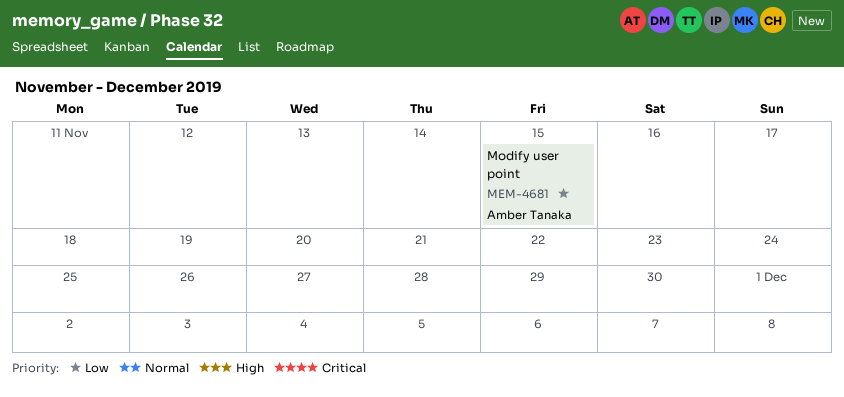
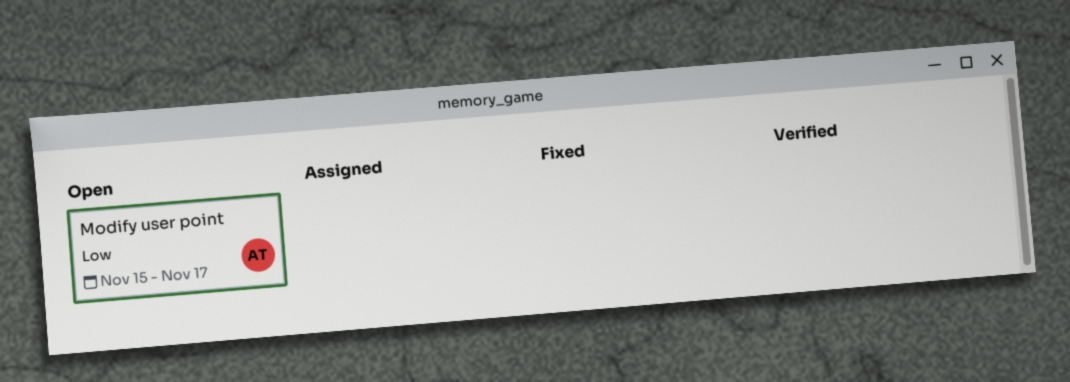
Modify user point, due: Nov 15 -> Nov 17

